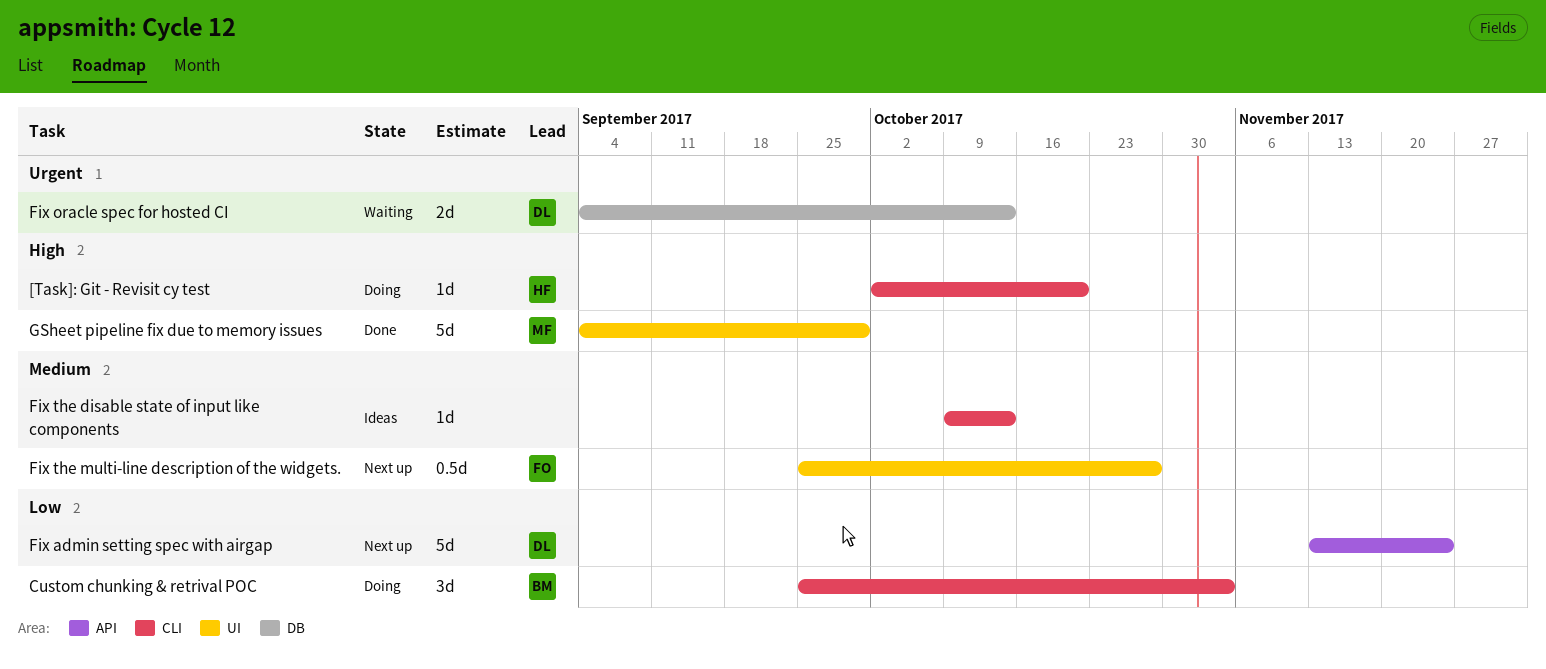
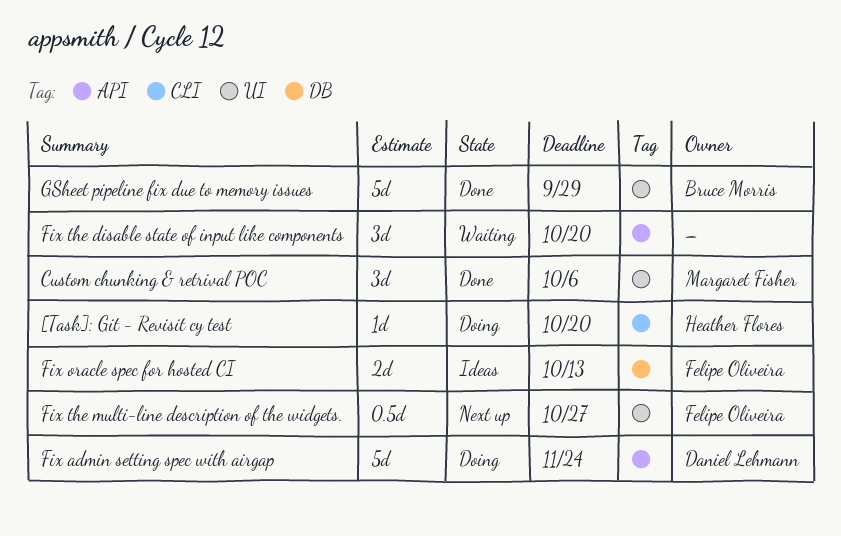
Custom chunking & retrival POC, status: Doing -> Done
Custom chunking & retrival POC, owner: Bruce Morris -> Margaret Fisher
Custom chunking & retrival POC, label: CLI -> UI
Custom chunking & retrival POC, due: Nov 3 -> Oct 6
Fix admin setting spec with airgap, status: Next up -> Doing
Fix oracle spec for hosted CI, status: Waiting -> Ideas
Fix oracle spec for hosted CI, owner: Daniel Lehmann -> Felipe Oliveira
Fix the disable state of input like components, status: Ideas -> Waiting
Fix the disable state of input like components, label: CLI -> API
Fix the disable state of input like components, estimate: 1d -> 3d
Fix the disable state of input like components, due: Oct 13 -> Oct 20
GSheet pipeline fix due to memory issues, owner: Margaret Fisher -> Bruce Morris

